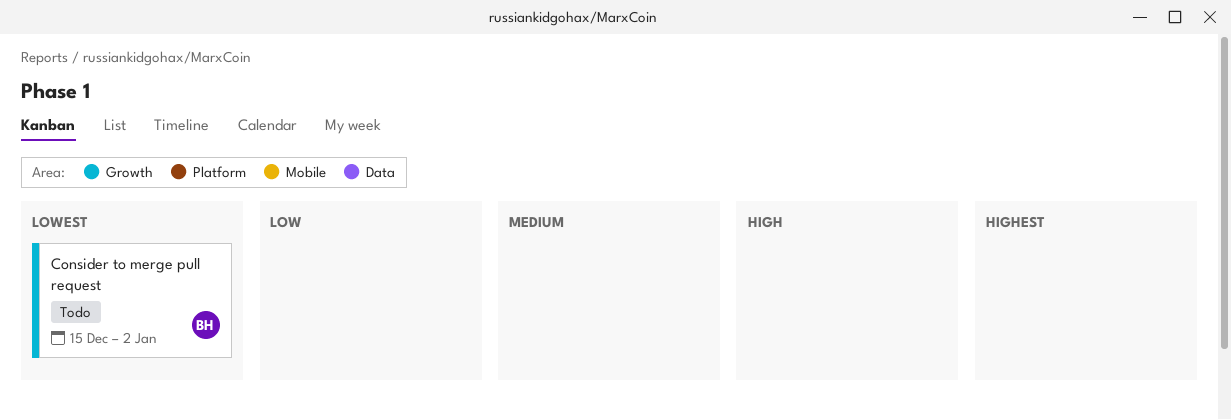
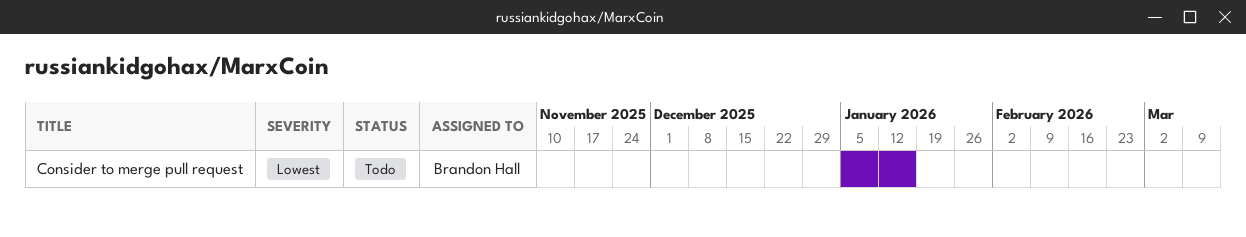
Consider to merge pull request, start: Dec 15 -> Jan 5
Consider to merge pull request, due: Jan 2 -> Jan 16

